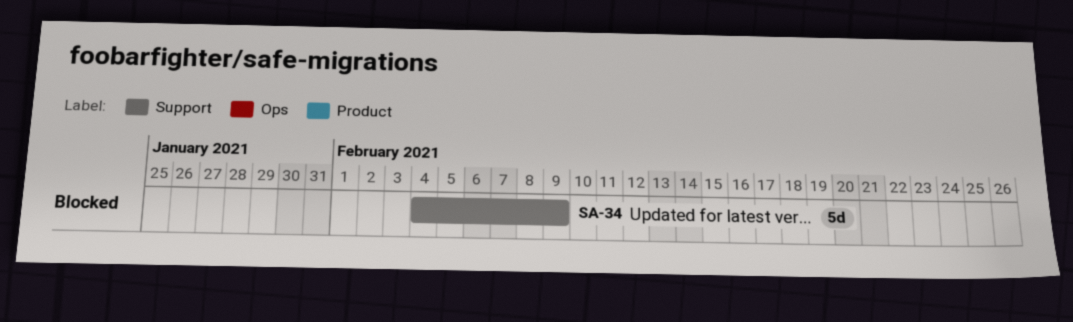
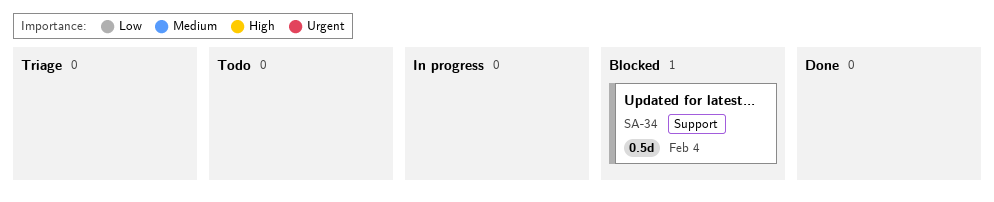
SA-34, estimate: 5d -> 0.5d
SA-34, due: Feb 9 -> Feb 4

